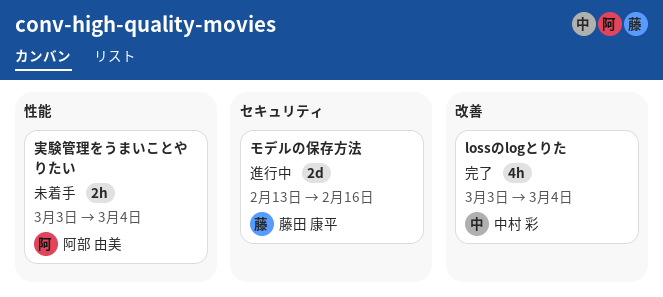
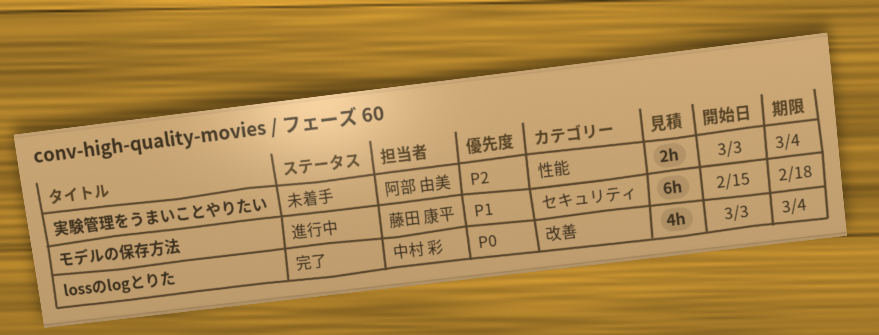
モデルの保存方法, estimate: 2d -> 6h
モデルの保存方法, start: Feb 13 -> Feb 15
モデルの保存方法, due: Feb 16 -> Feb 18

